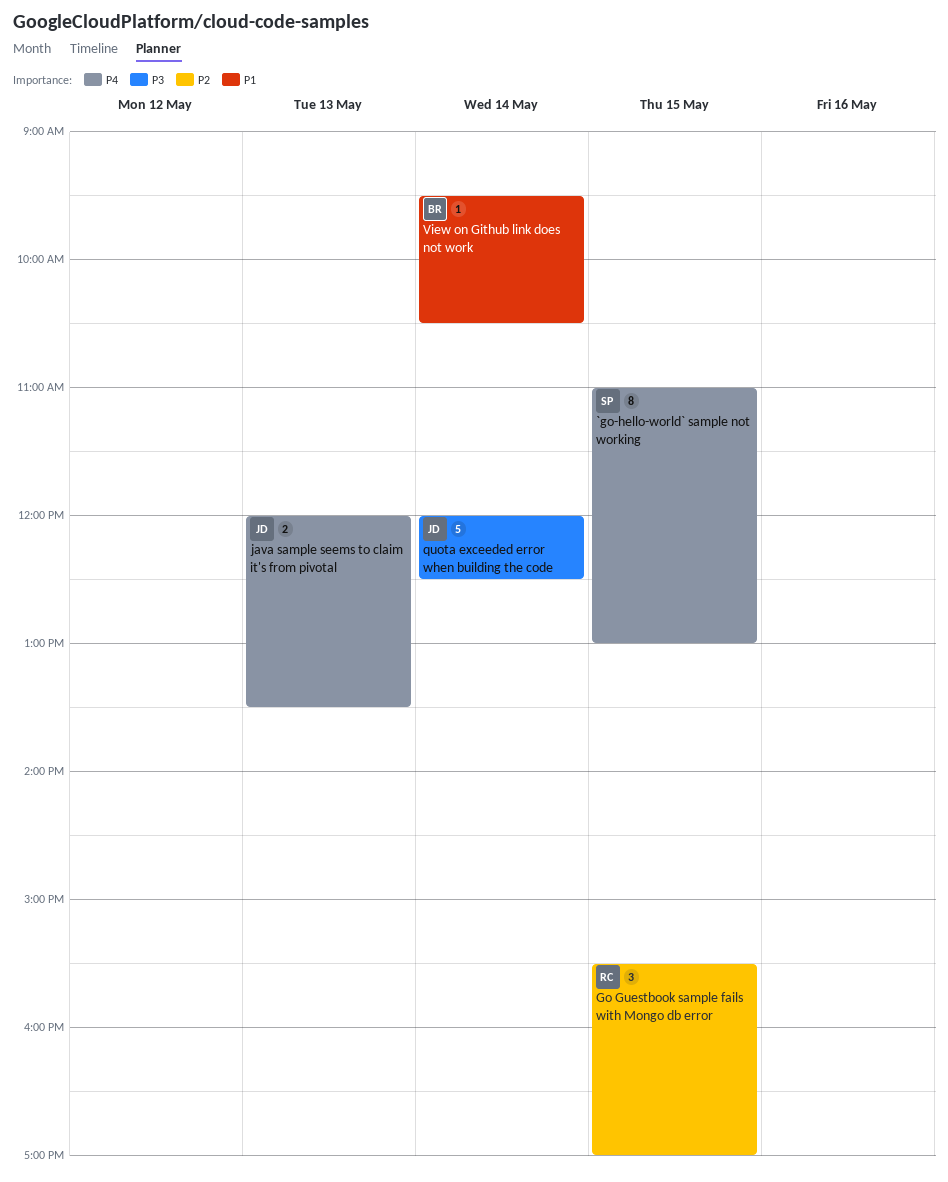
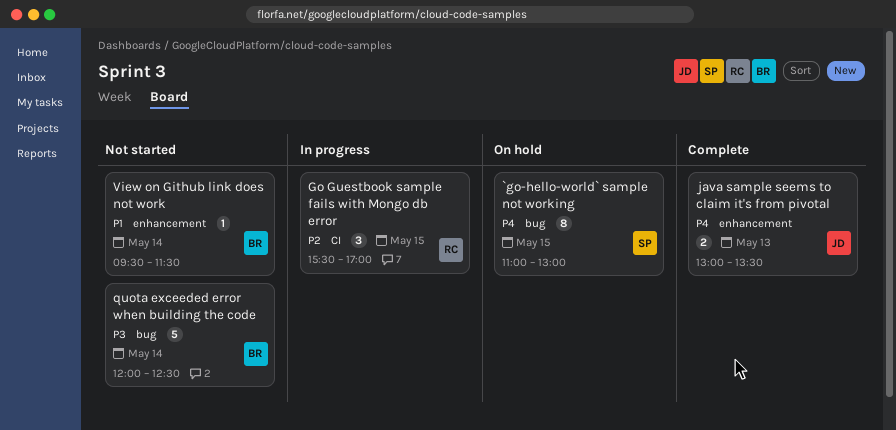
java sample seems to claim it's from pivotal, begins: 12:00 -> 13:00
quota exceeded error when building the code, owner: JD -> BR
View on Github link does not work, ends: 10:30 -> 11:30

